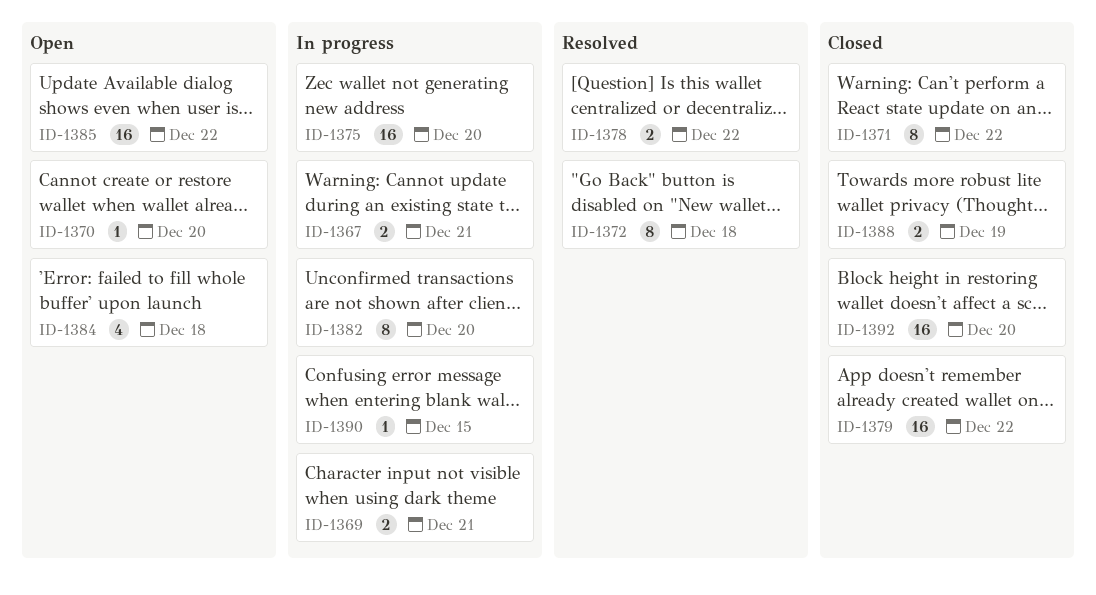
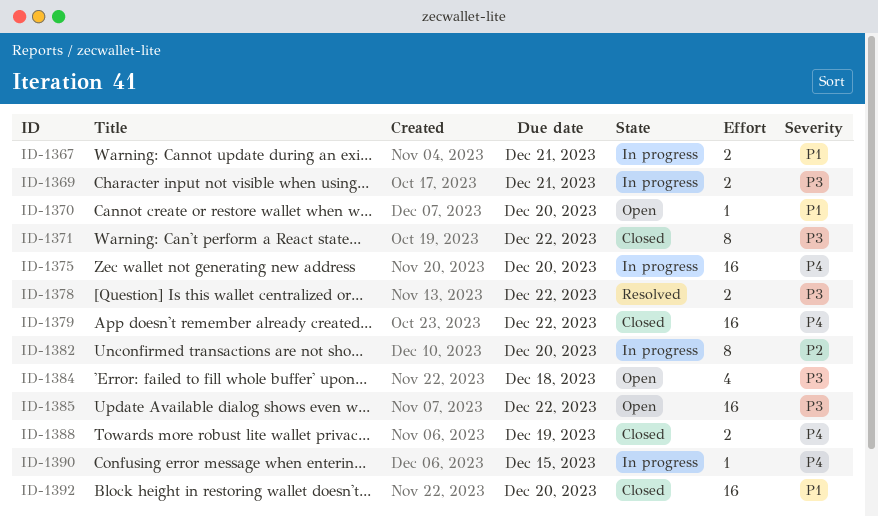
ID-1372: present -> none

